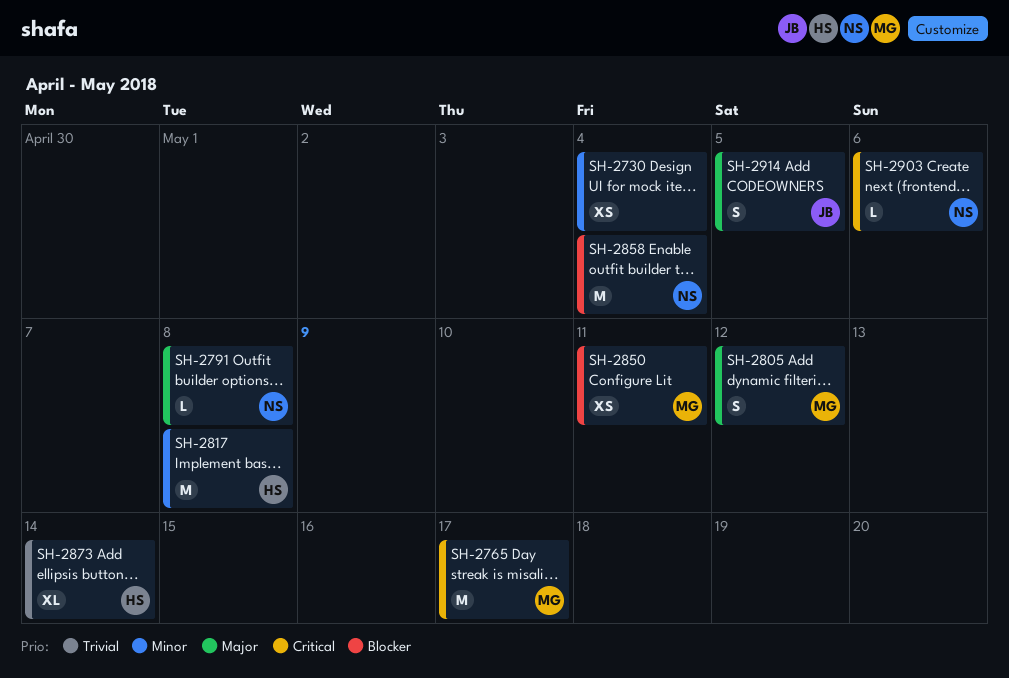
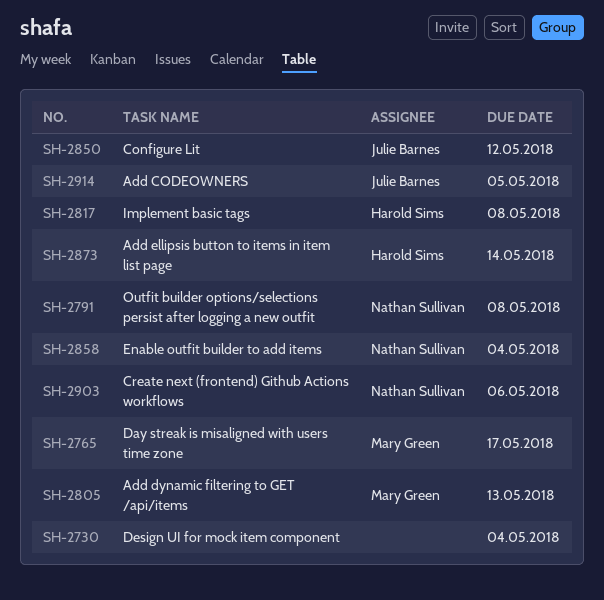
SH-2805, due: May 12 -> May 13
SH-2850, owner: Mary Green -> Julie Barnes
SH-2850, due: May 11 -> May 12

